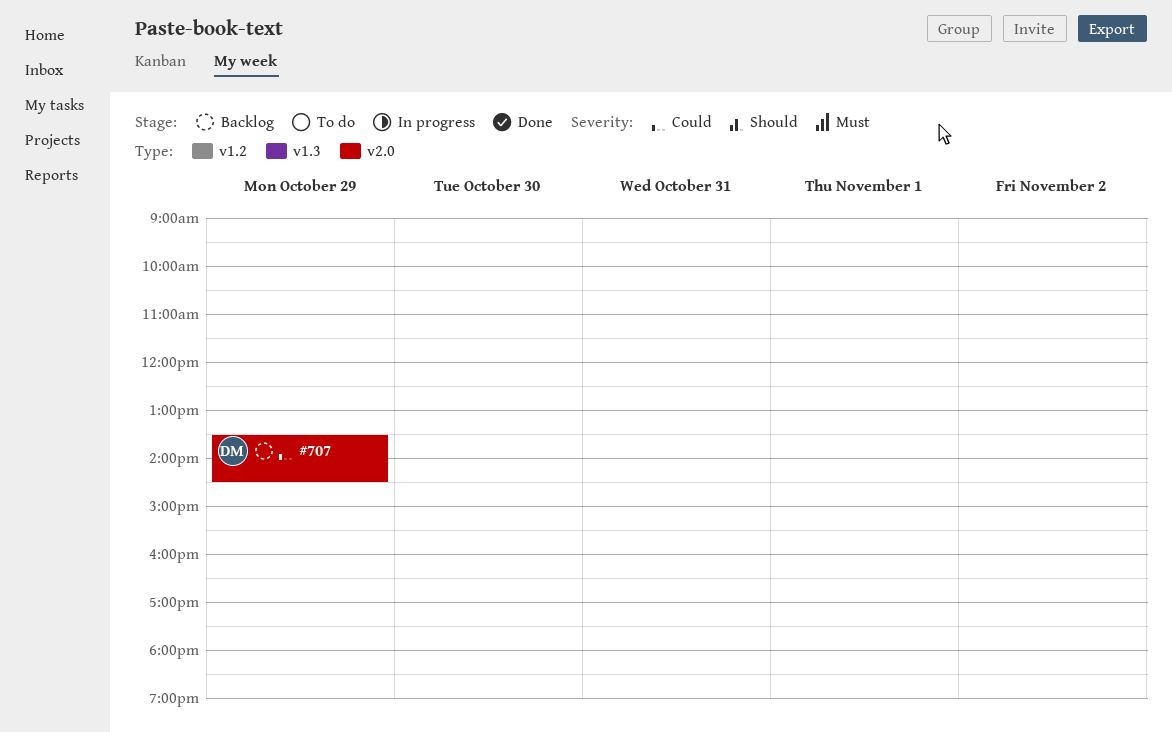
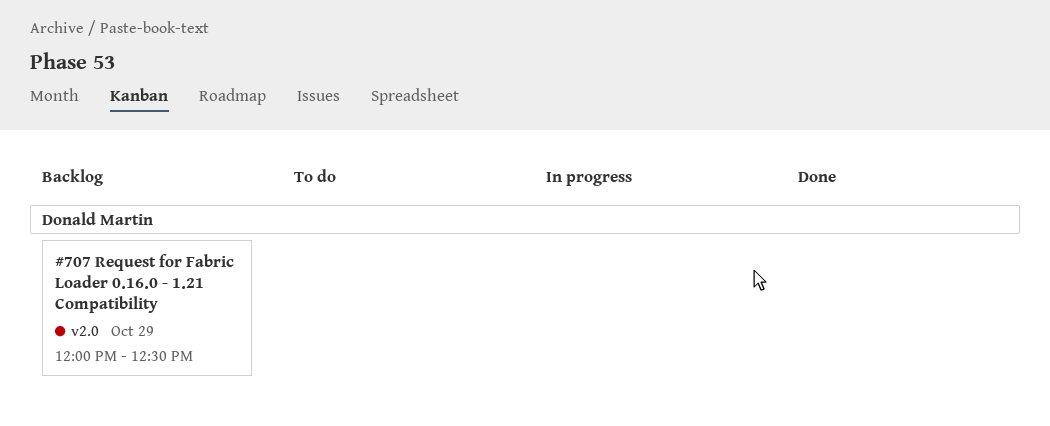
#707, begins: 13:30 -> 12:00
#707, ends: 14:30 -> 12:30

